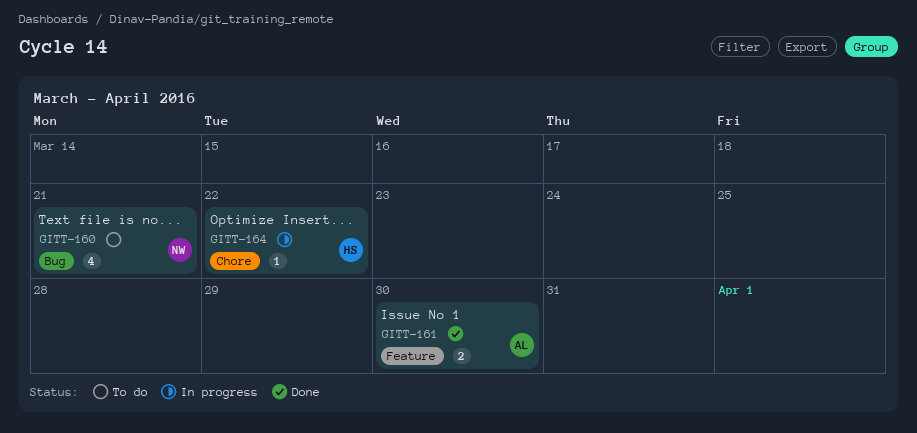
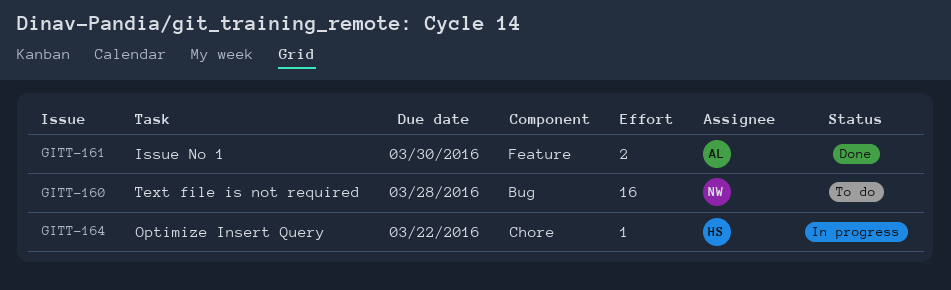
GITT-160, estimate: 4 -> 16
GITT-160, due: Mar 21 -> Mar 28

